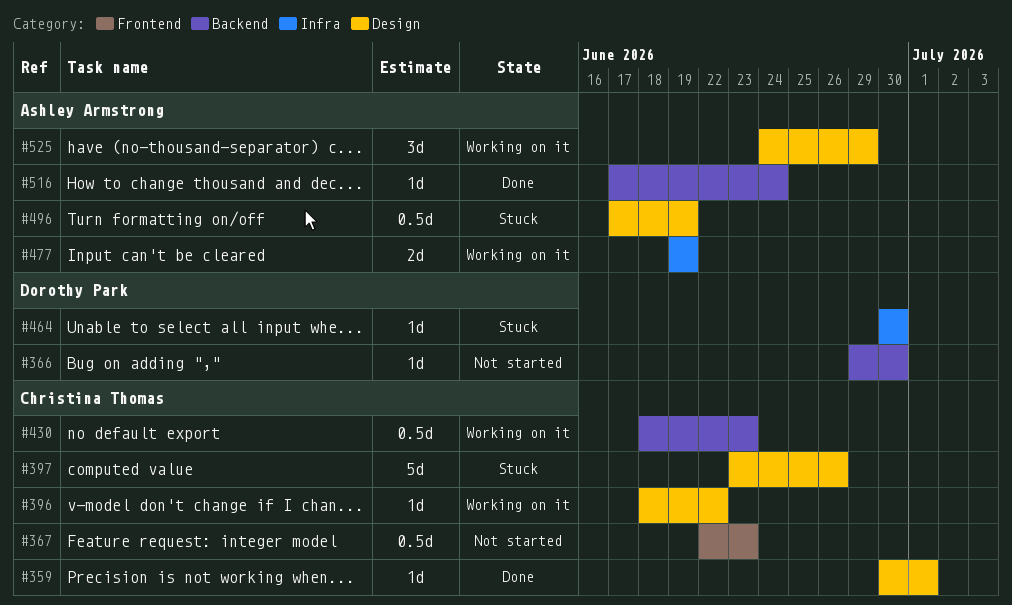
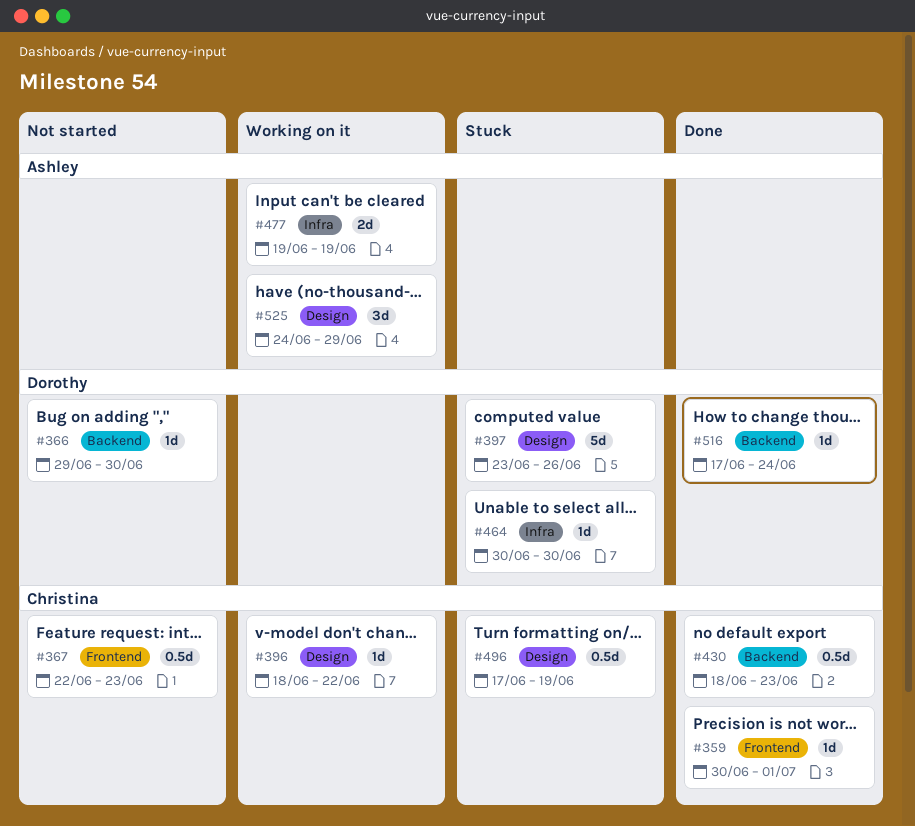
#359, label: Design -> Frontend
#397, owner: Christina Thomas -> Dorothy Park
#430, status: Working on it -> Done
#496, owner: Ashley Armstrong -> Christina Thomas
#516, owner: Ashley Armstrong -> Dorothy Park

